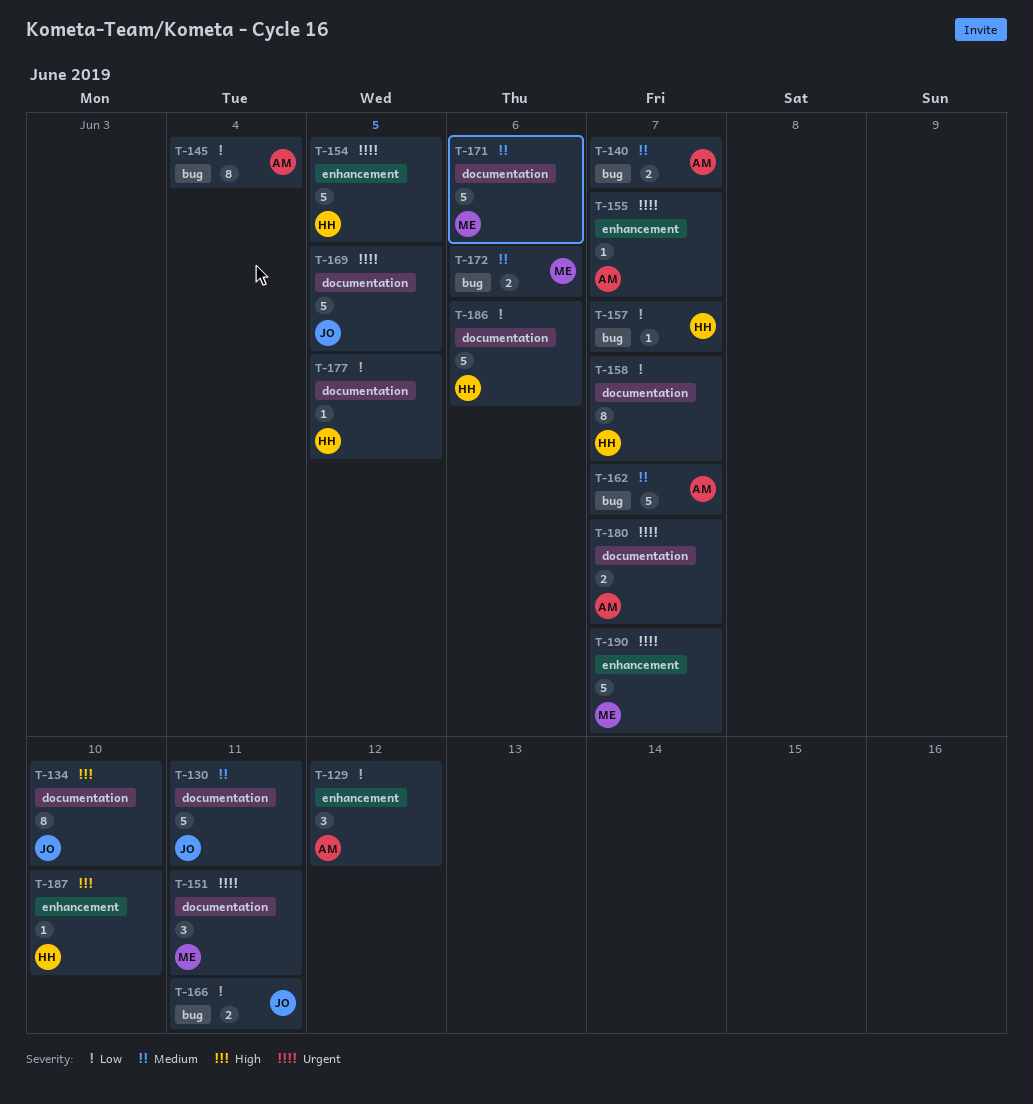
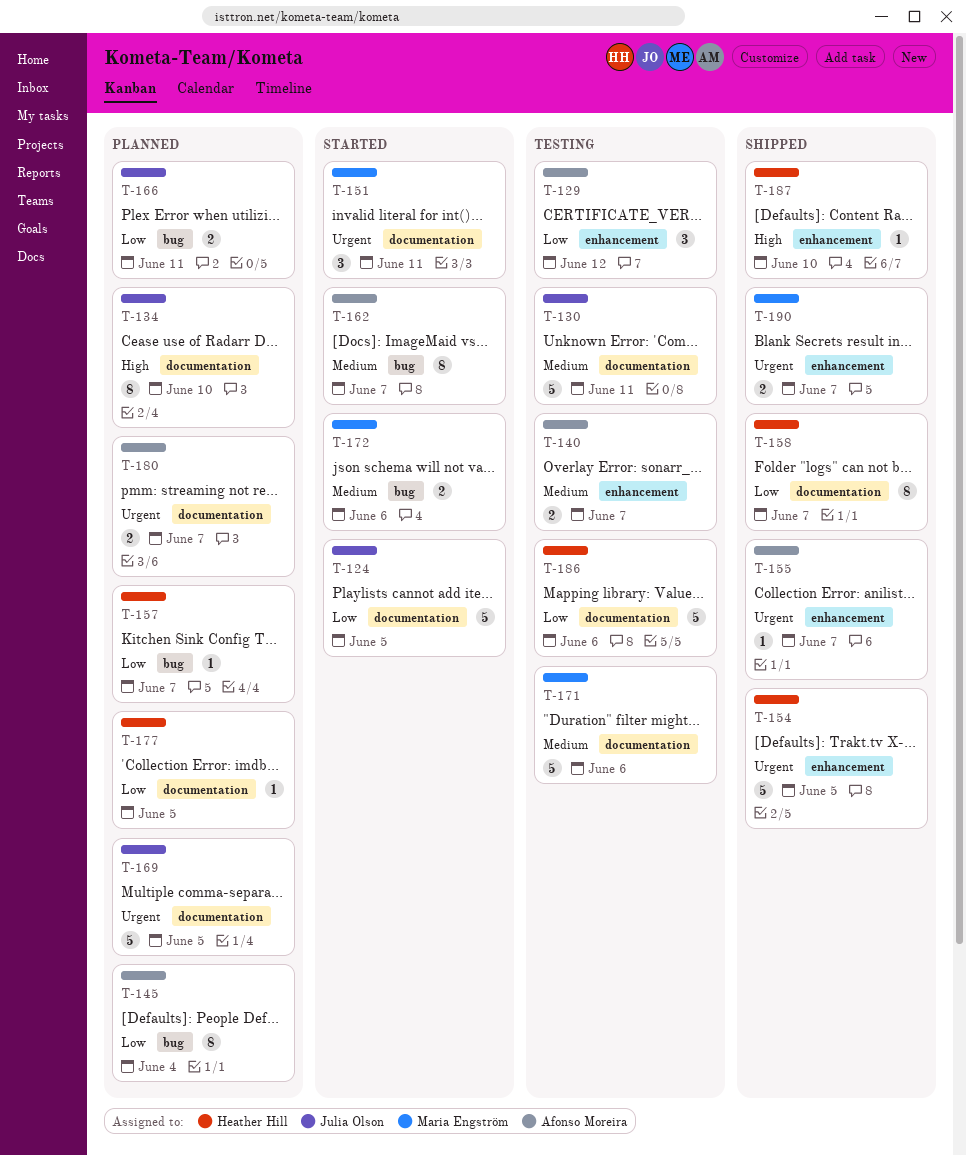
T-124: none -> present
T-140, label: bug -> enhancement
T-162, estimate: 5 -> 8
T-190, estimate: 5 -> 2

